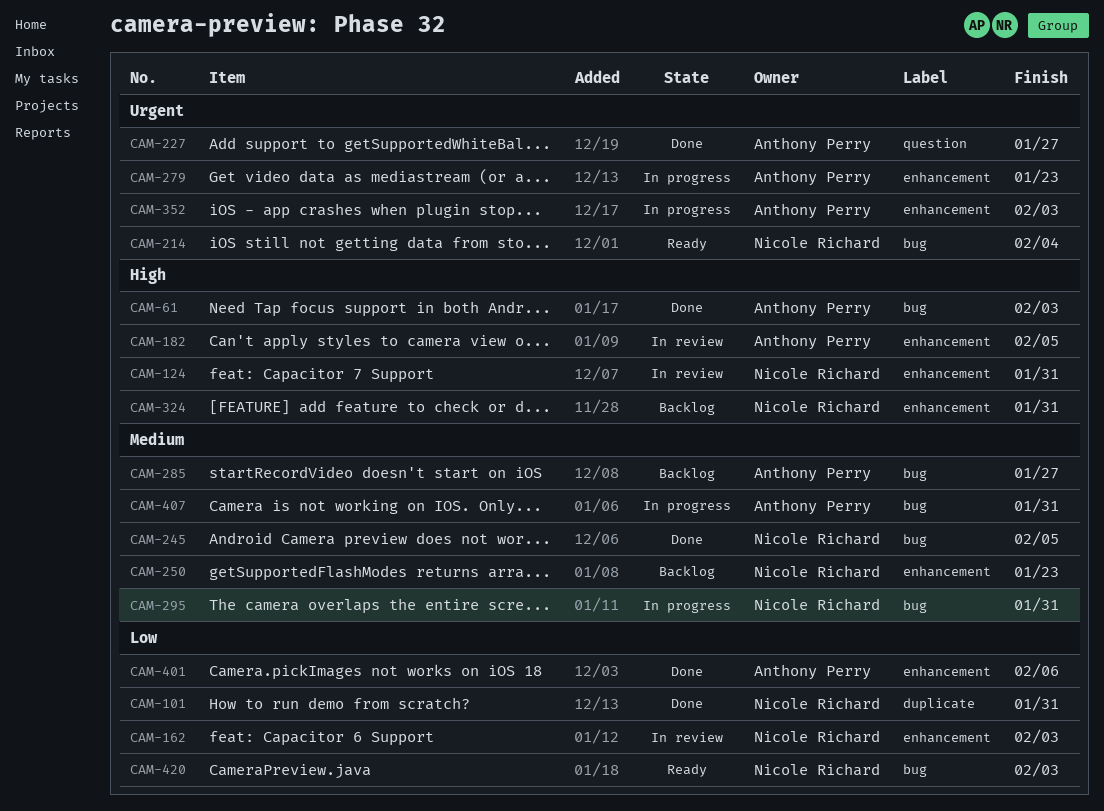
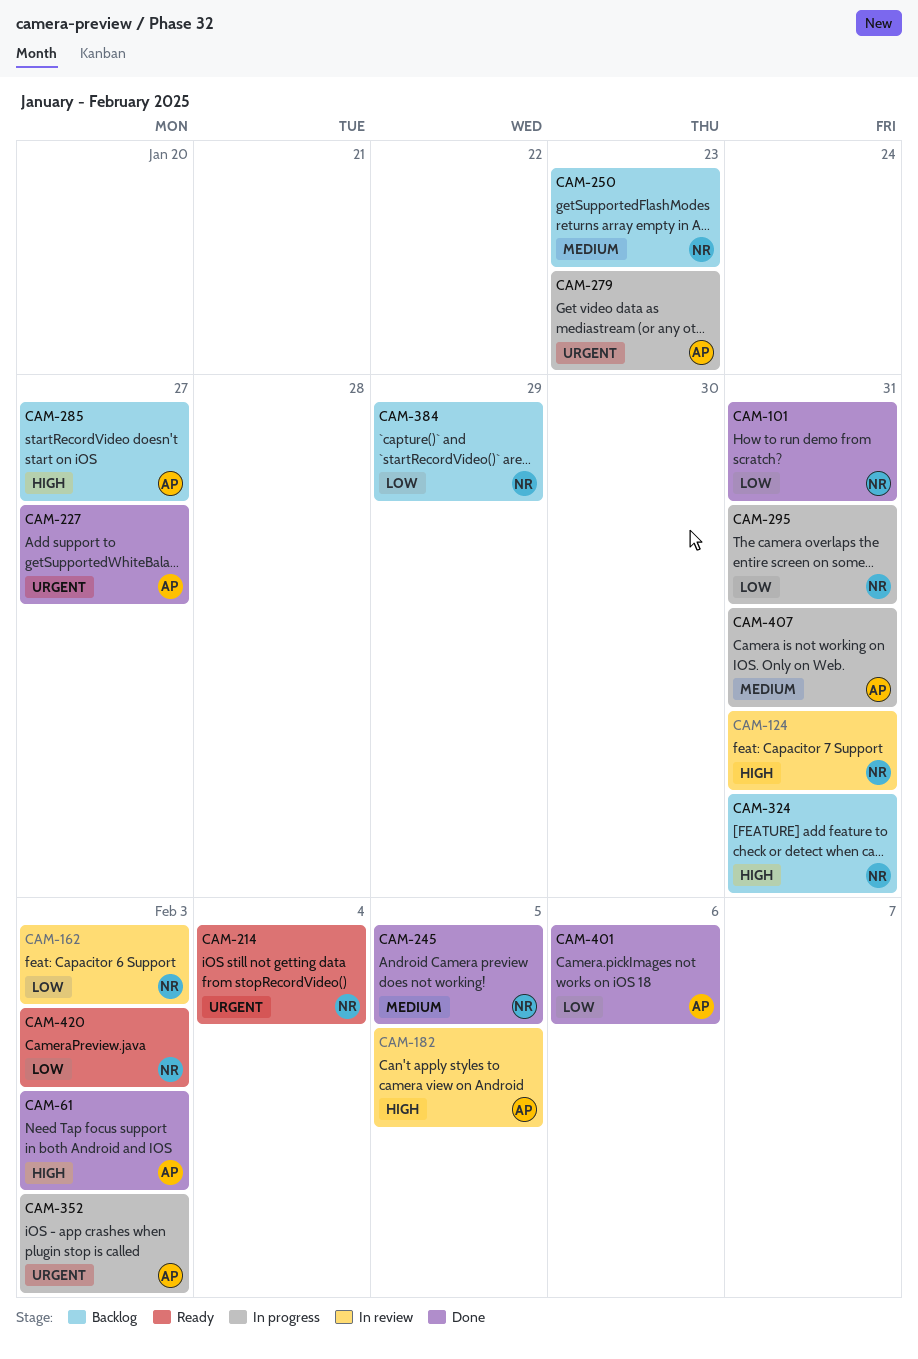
CAM-285, priority: Medium -> High
CAM-295, priority: Medium -> Low
CAM-384: none -> present

